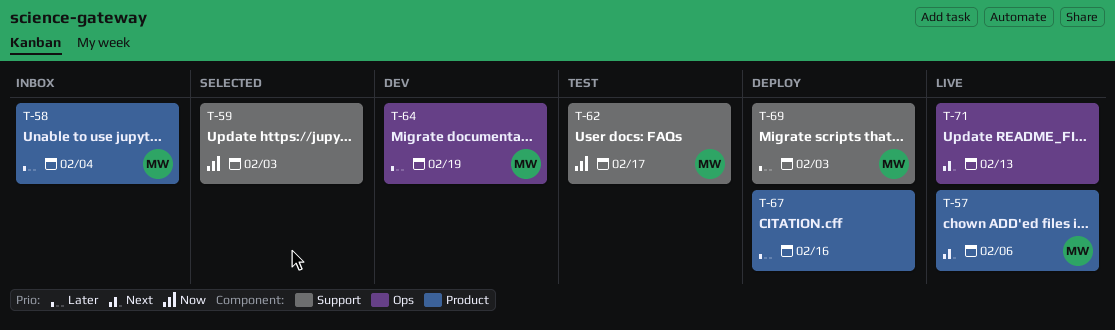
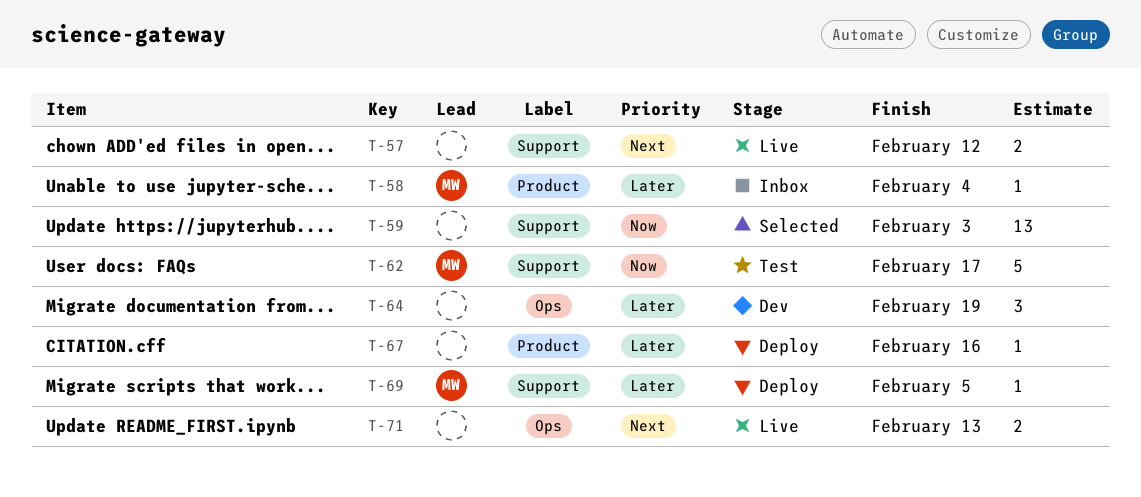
T-57, owner: MW -> none
T-57, label: Product -> Support
T-57, due: Feb 6 -> Feb 12
T-64, owner: MW -> none
T-69, due: Feb 3 -> Feb 5

